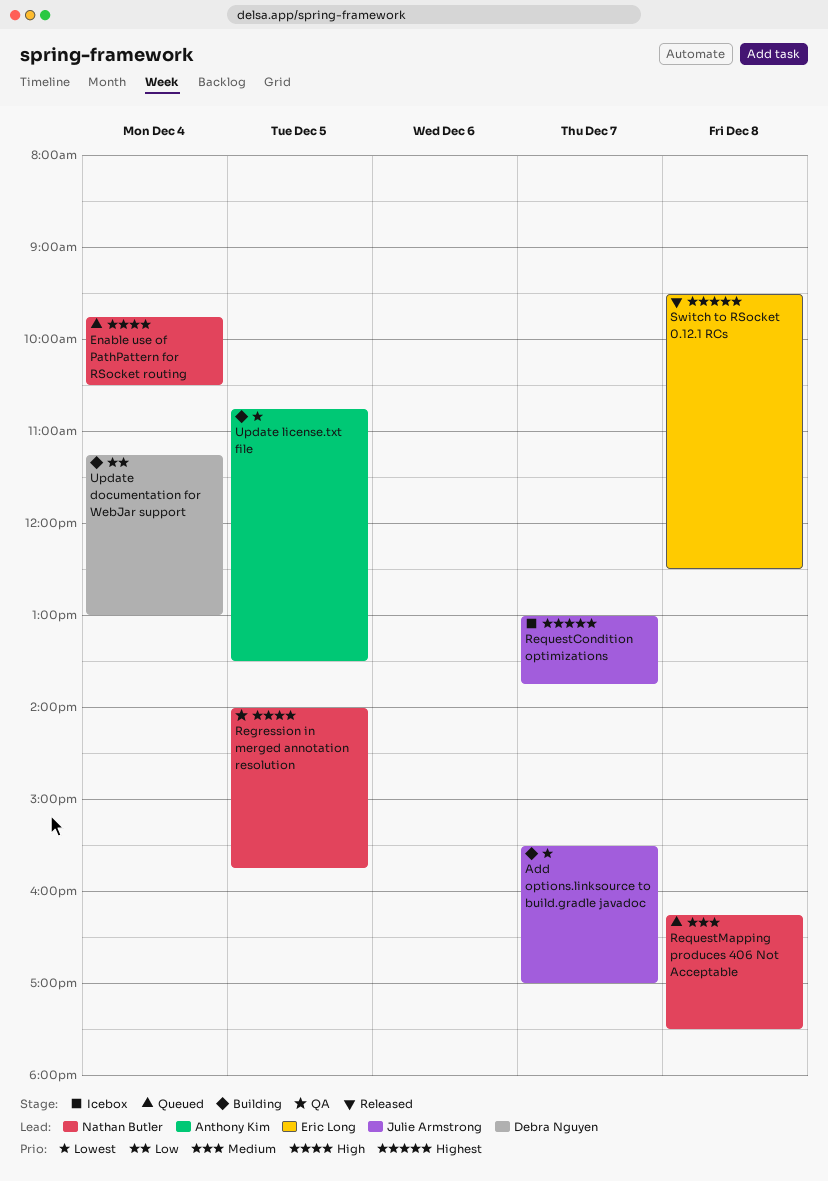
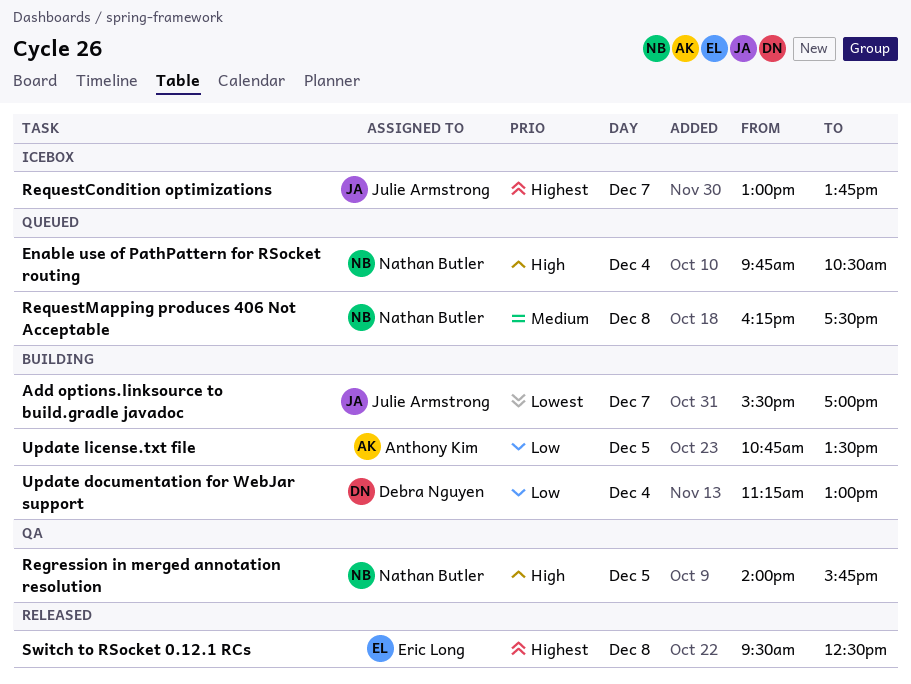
Update license.txt file, priority: Lowest -> Low

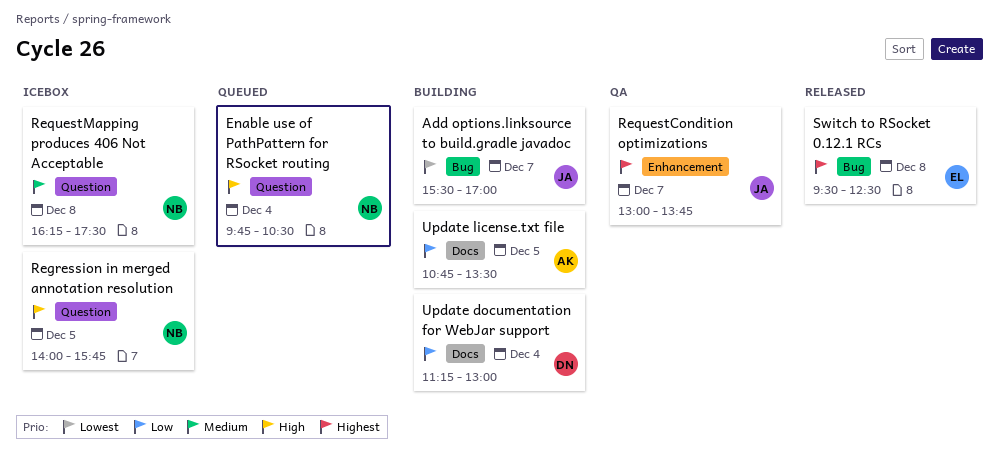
Regression in merged annotation resolution, status: QA -> Icebox
RequestCondition optimizations, status: Icebox -> QA
RequestMapping produces 406 Not Acceptable, status: Queued -> Icebox

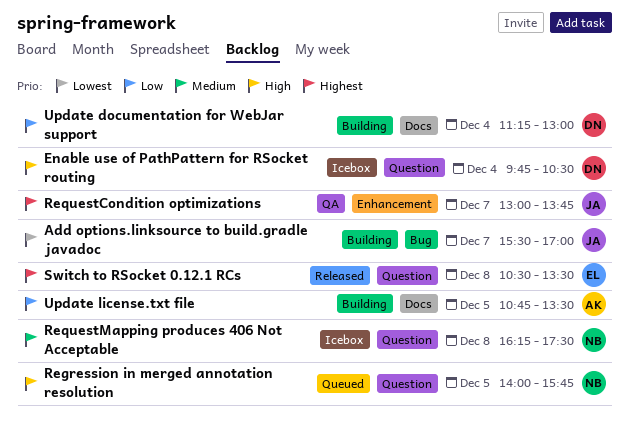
Enable use of PathPattern for RSocket routing, status: Queued -> Icebox
Enable use of PathPattern for RSocket routing, owner: NB -> DN
Regression in merged annotation resolution, status: Icebox -> Queued
Switch to RSocket 0.12.1 RCs, label: Bug -> Question
Switch to RSocket 0.12.1 RCs, begins: 09:30 -> 10:30
Switch to RSocket 0.12.1 RCs, ends: 12:30 -> 13:30

